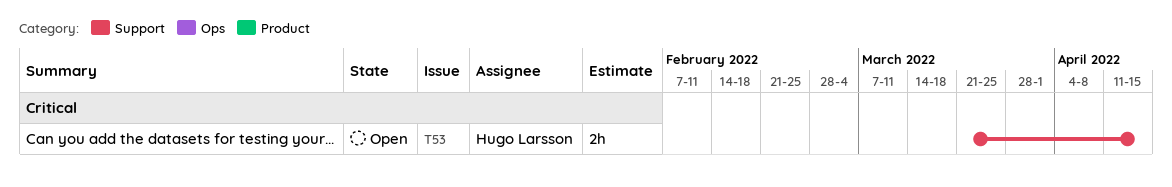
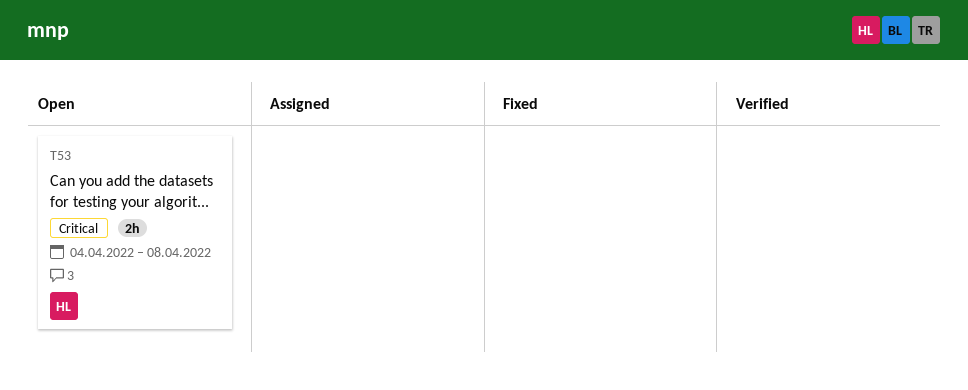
T53, start: Mar 21 -> Apr 4
T53, due: Apr 15 -> Apr 8

